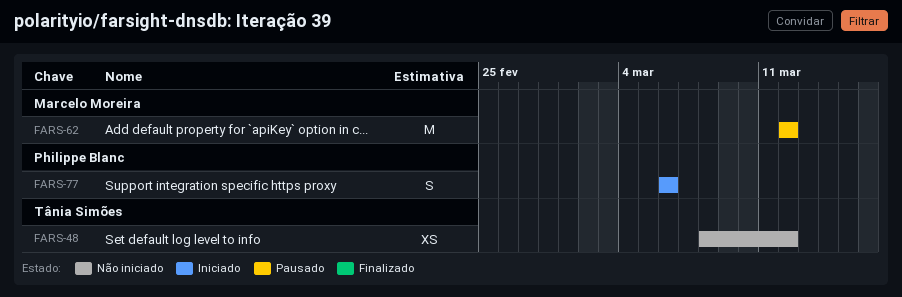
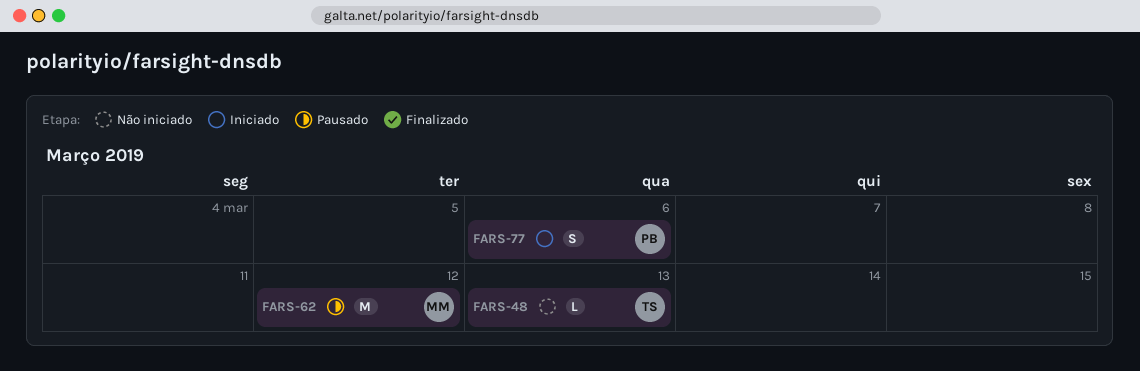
FARS-48, estimate: XS -> L
FARS-48, due: Mar 12 -> Mar 13

